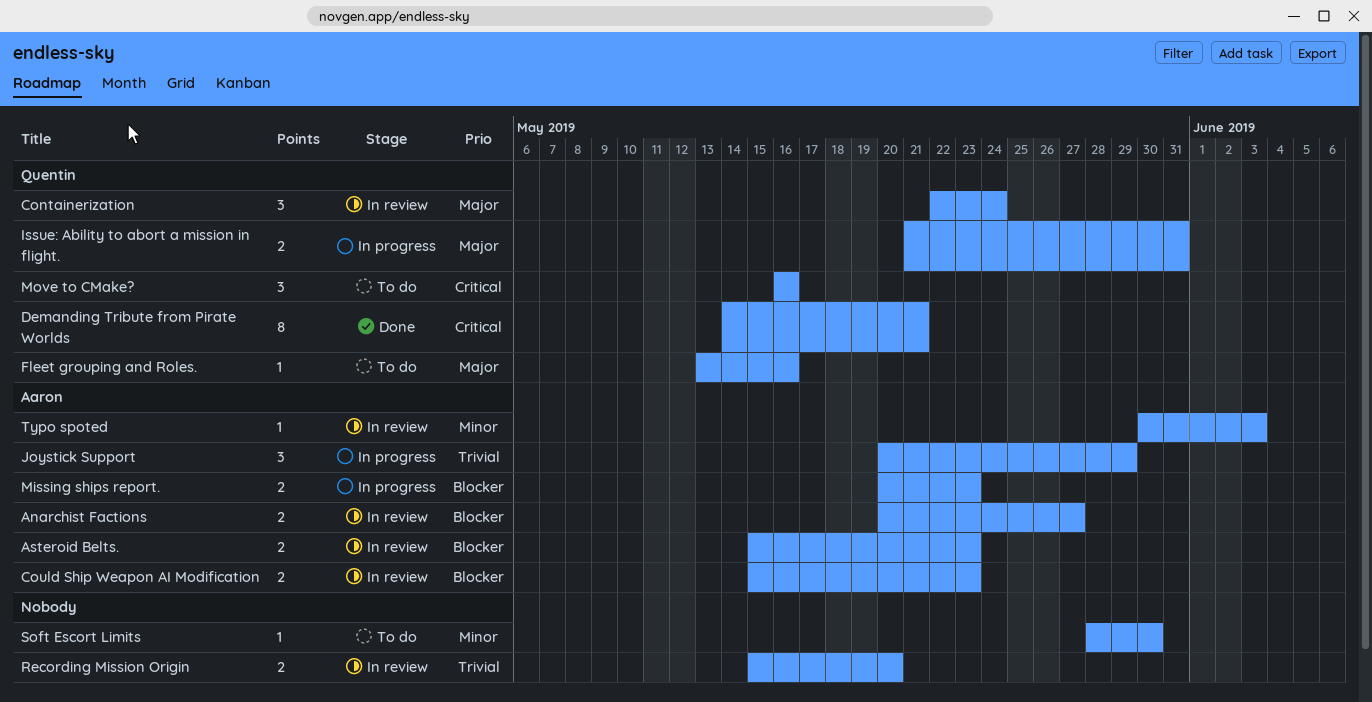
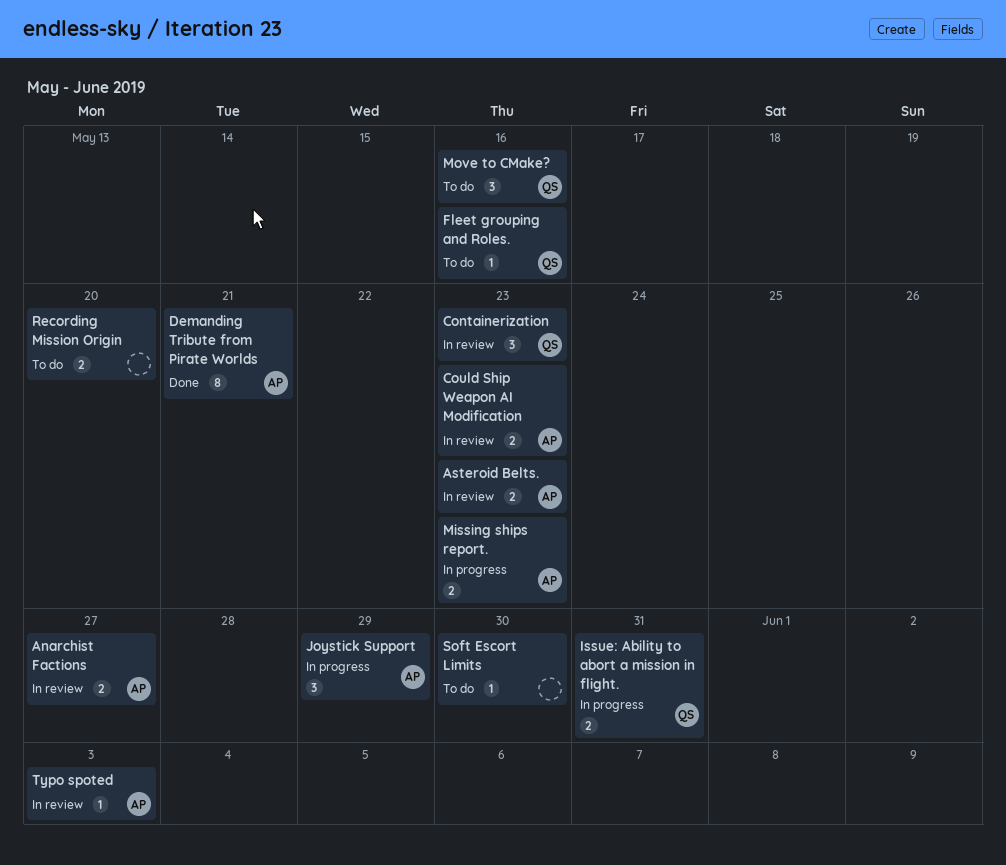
Containerization, due: May 24 -> May 23
Demanding Tribute from Pirate Worlds, owner: Quentin -> Aaron
Recording Mission Origin, status: In review -> To do

